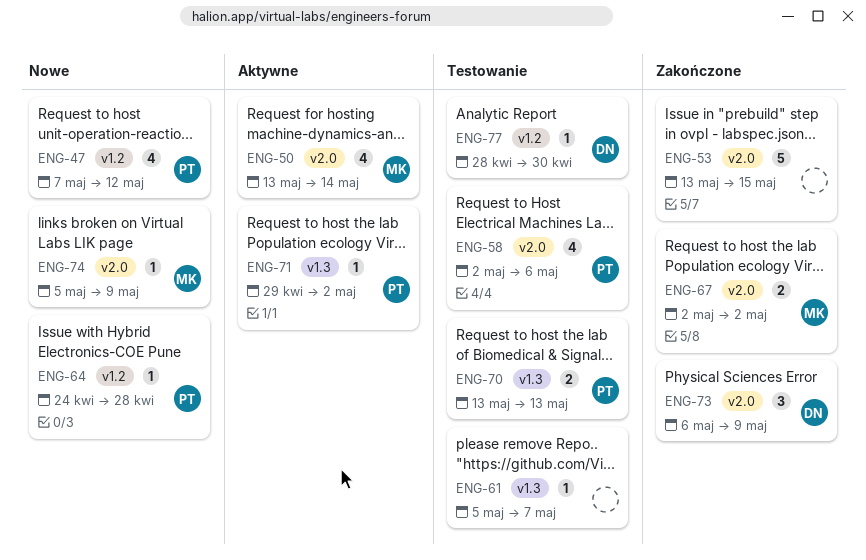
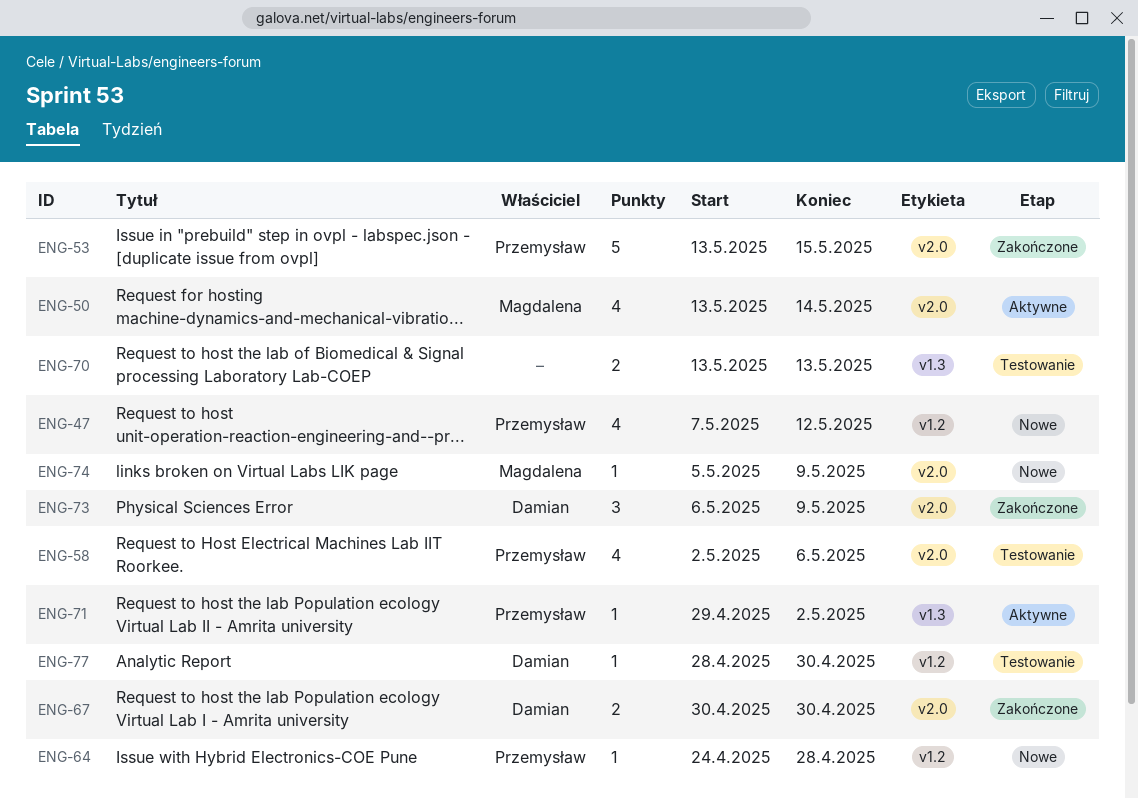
ENG-53, owner: none -> Przemysław
ENG-61: present -> none
ENG-67, owner: Magdalena -> Damian
ENG-67, start: May 2 -> Apr 30
ENG-67, due: May 2 -> Apr 30
ENG-70, owner: Przemysław -> none

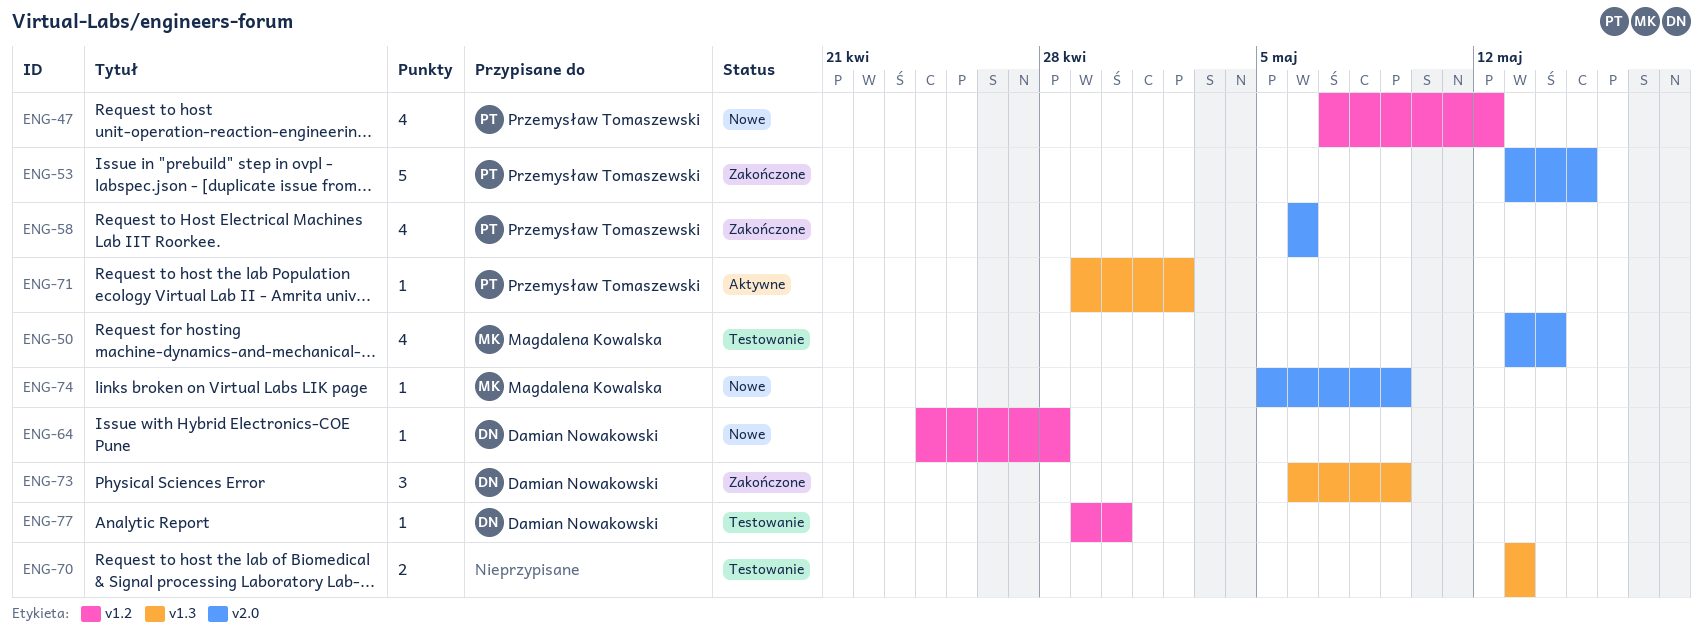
ENG-50, status: Aktywne -> Testowanie
ENG-58, status: Testowanie -> Zakończone
ENG-58, start: May 2 -> May 6
ENG-64, owner: Przemysław Tomaszewski -> Damian Nowakowski
ENG-67: present -> none
ENG-73, label: v2.0 -> v1.3
ENG-77, start: Apr 28 -> Apr 29

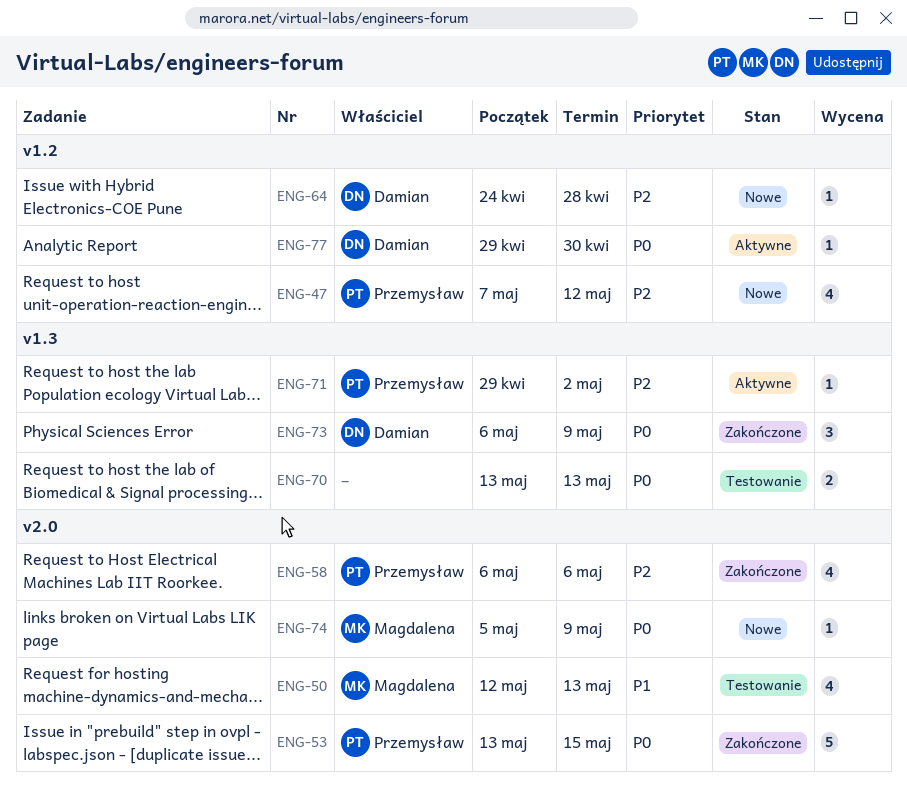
ENG-50, start: May 13 -> May 12
ENG-50, due: May 14 -> May 13
ENG-77, status: Testowanie -> Aktywne

